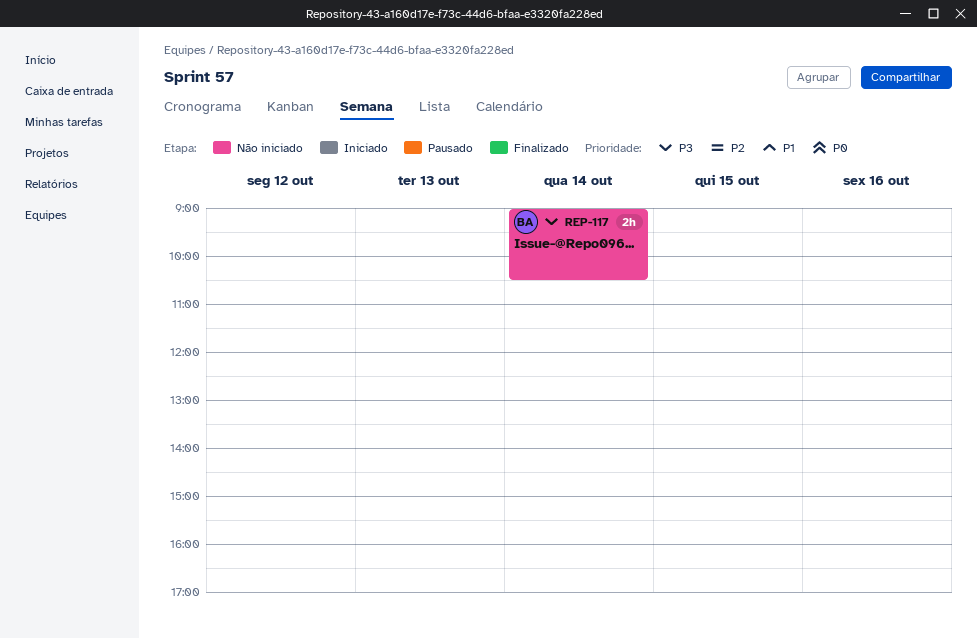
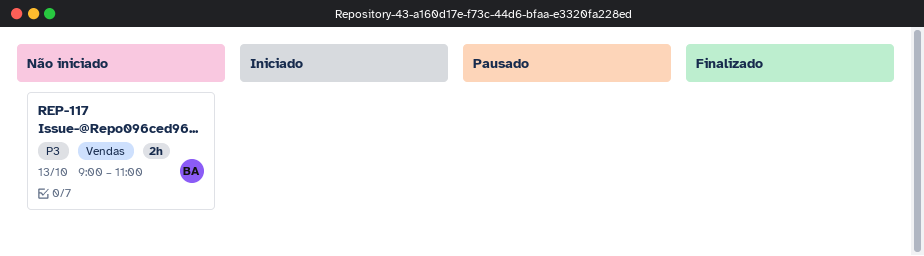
REP-117, day: Oct 14 -> Oct 13
REP-117, ends: 10:30 -> 11:00

